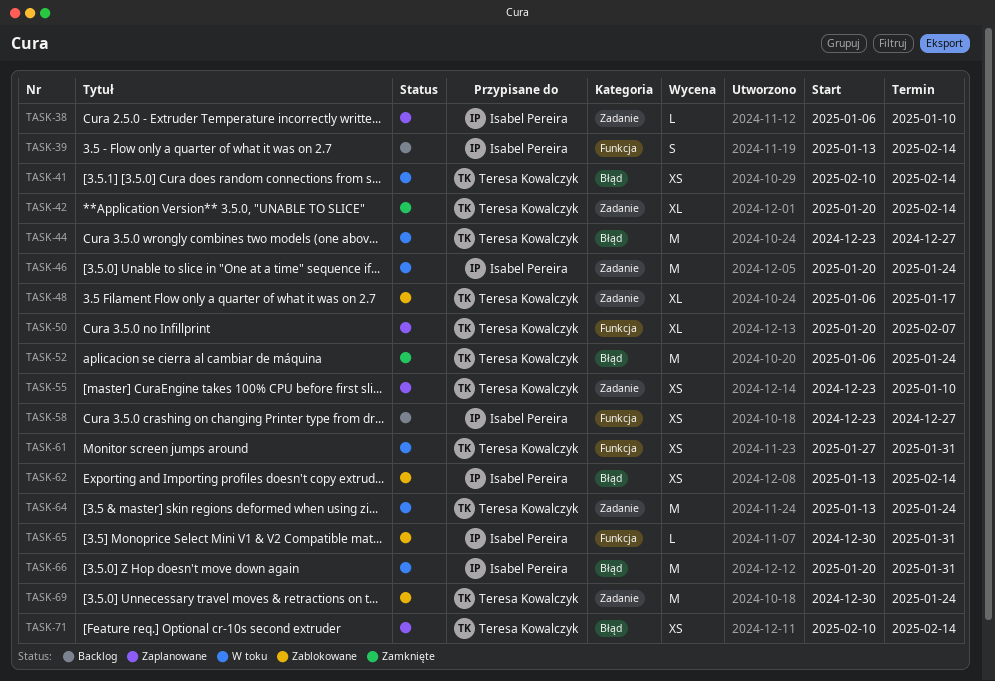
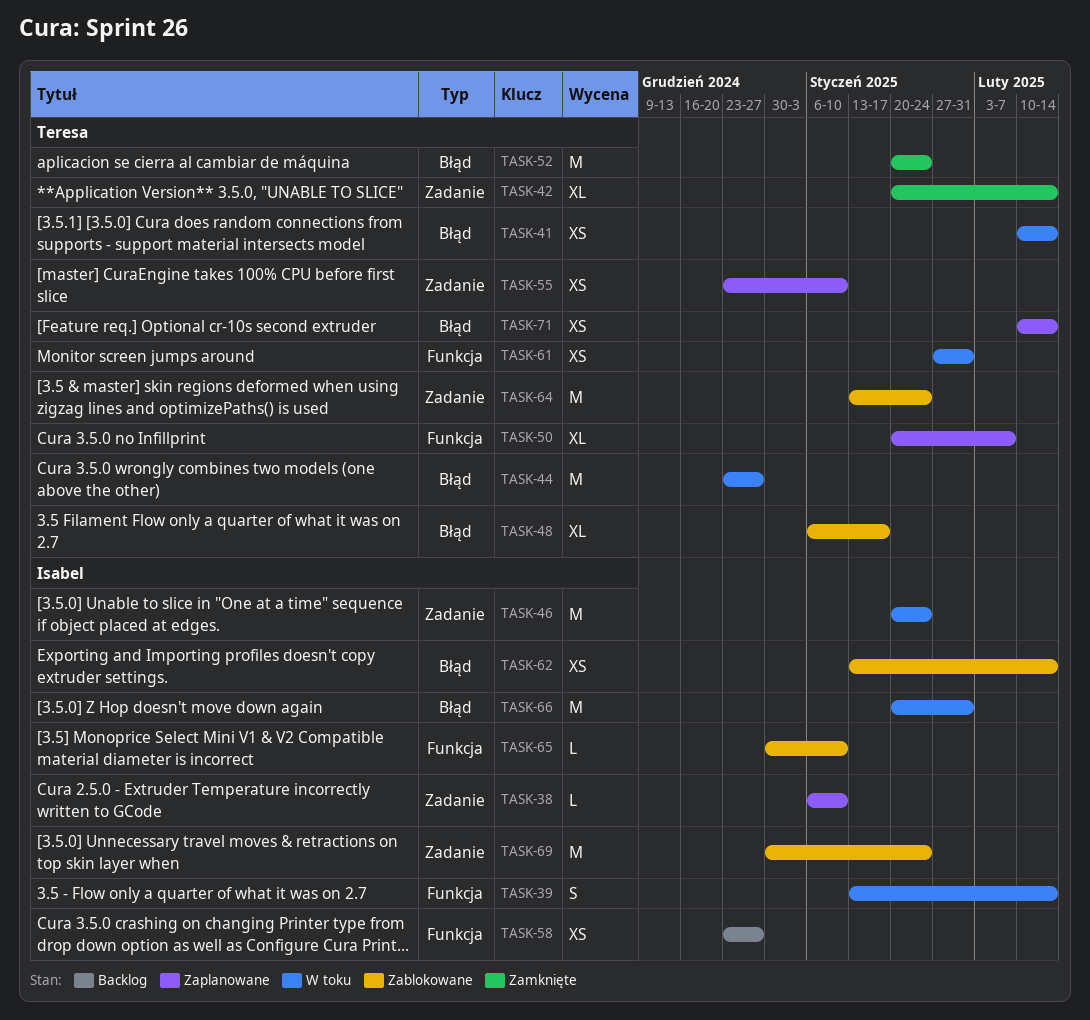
TASK-39, status: Backlog -> W toku
TASK-48, label: Zadanie -> Błąd
TASK-52, start: Jan 6 -> Jan 20
TASK-64, status: W toku -> Zablokowane
TASK-65, due: Jan 31 -> Jan 10
TASK-69, owner: Teresa Kowalczyk -> Isabel Pereira

